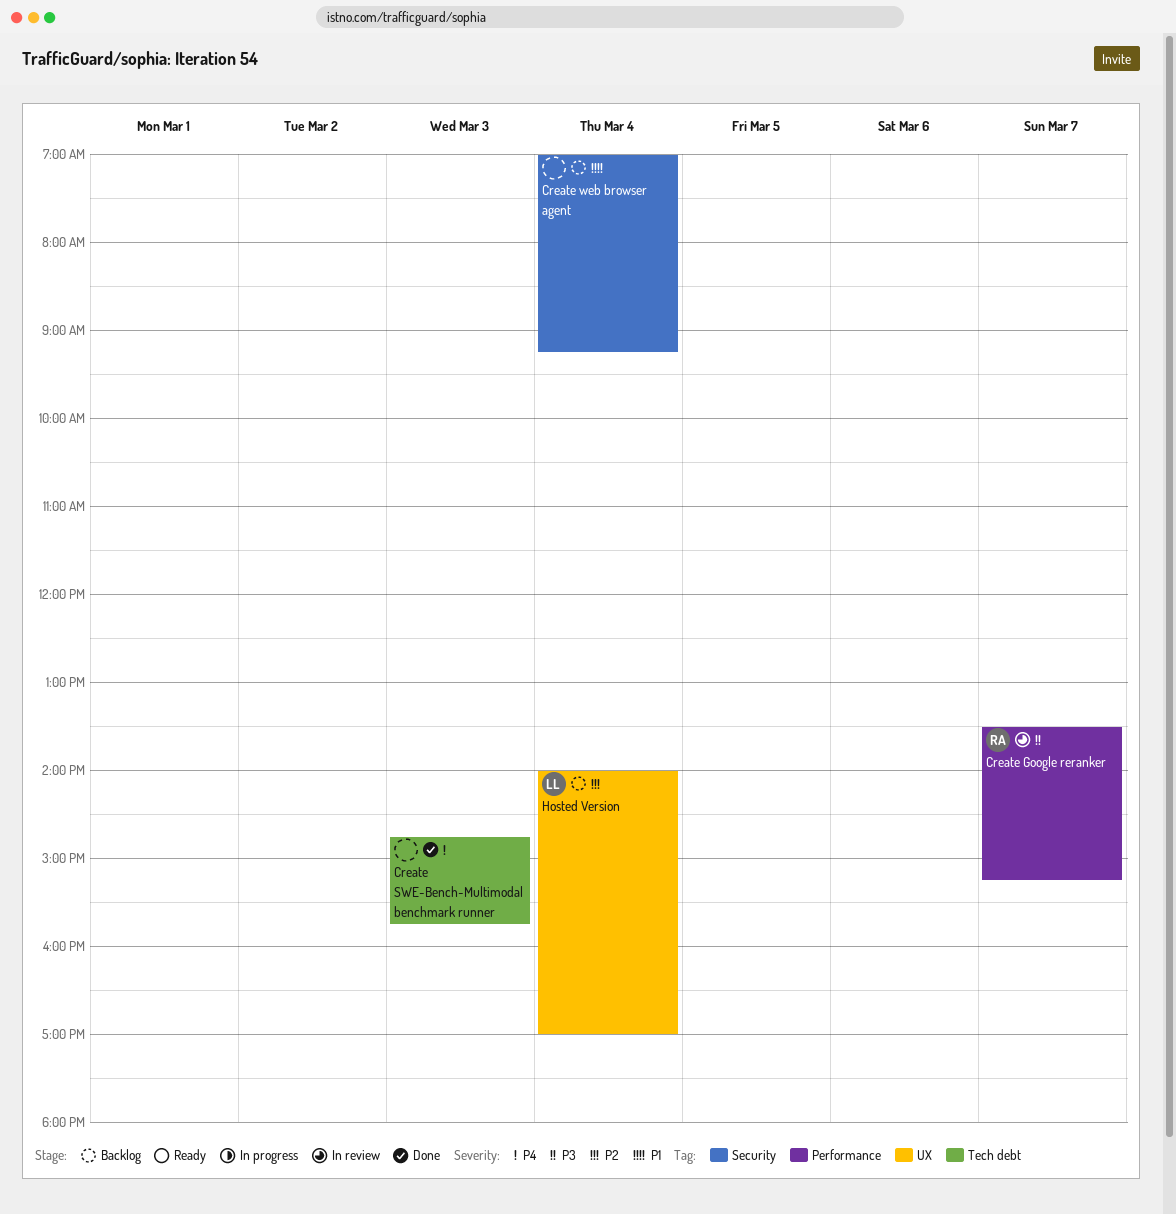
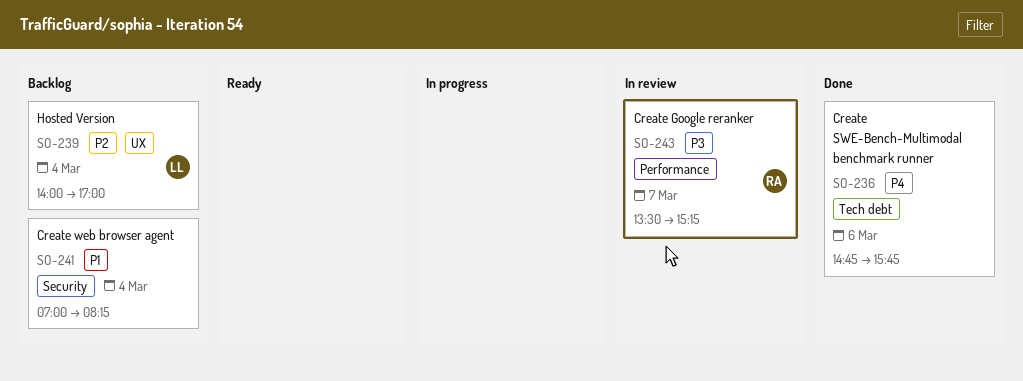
Create SWE-Bench-Multimodal benchmark runner, day: Mar 3 -> Mar 6
Create web browser agent, ends: 09:15 -> 08:15

